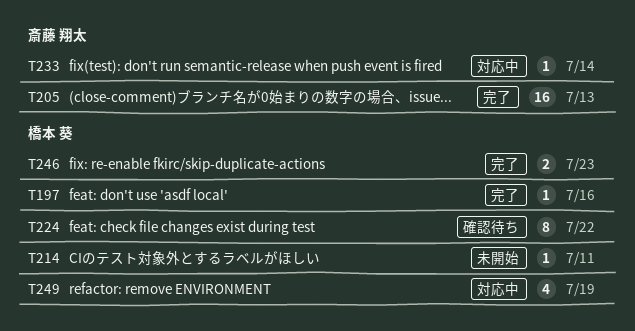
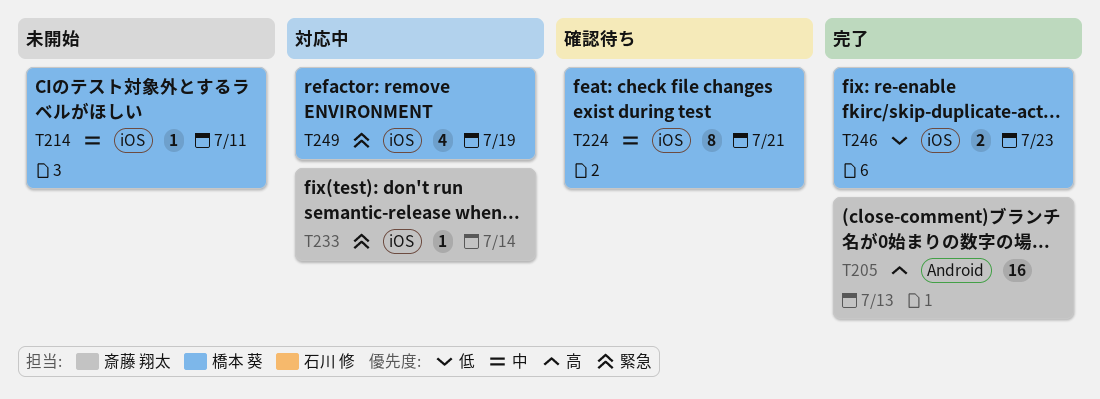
T197: present -> none
T224, due: Jul 22 -> Jul 21

